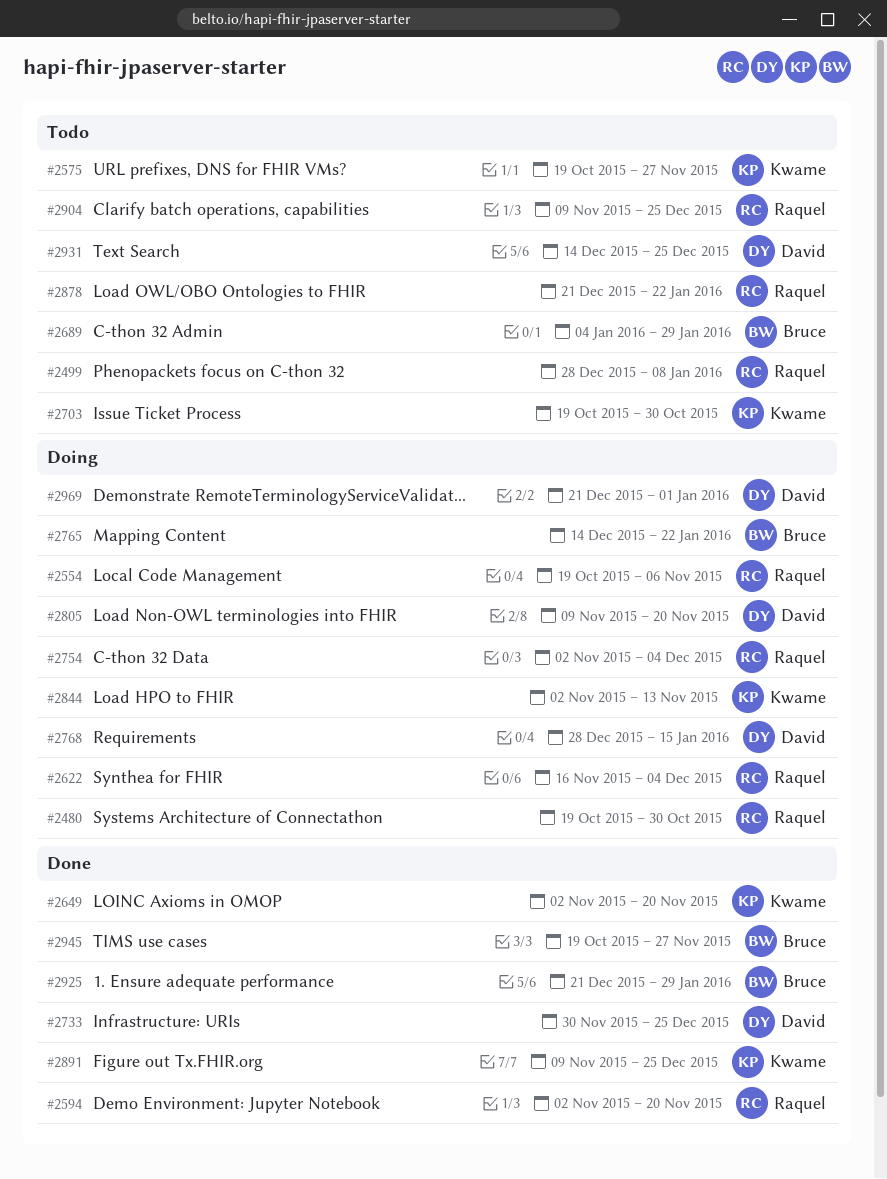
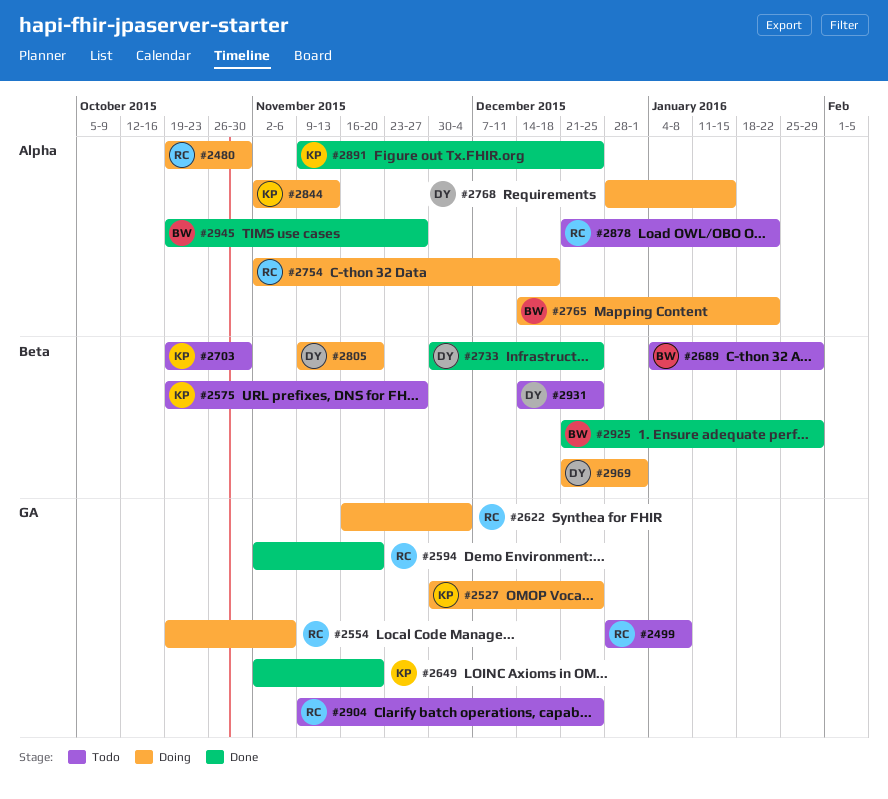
#2527: none -> present
#2754, due: Dec 4 -> Dec 18

